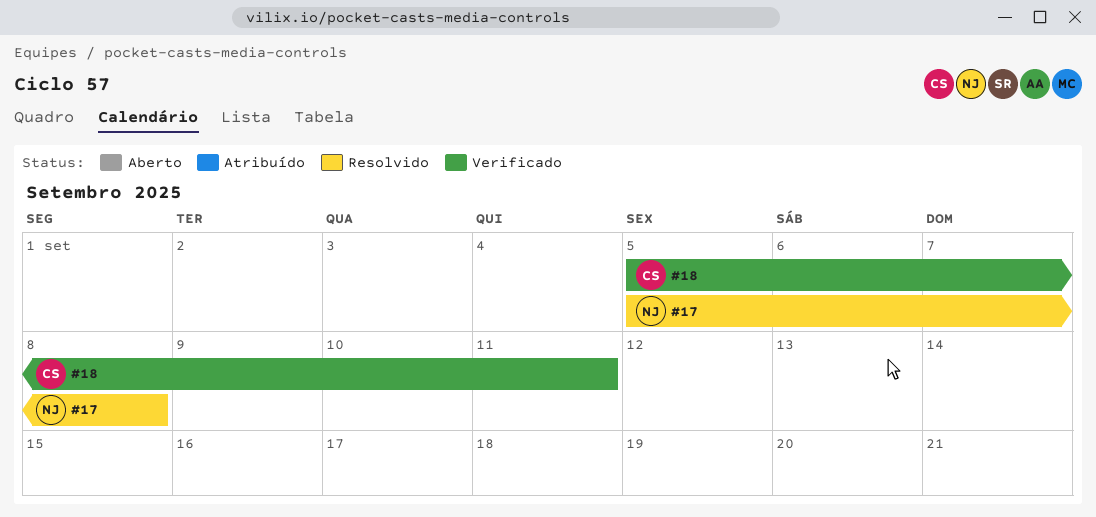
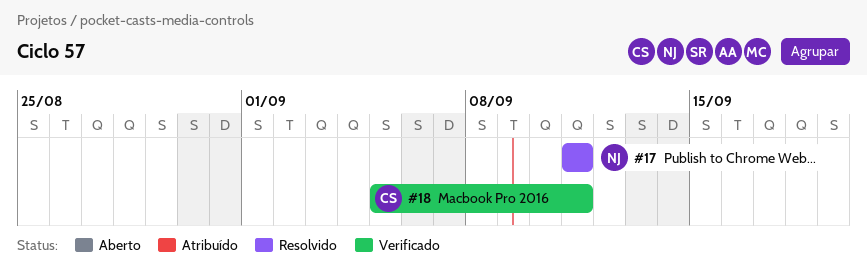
#17, start: Sep 5 -> Sep 11
#17, due: Sep 8 -> Sep 11

